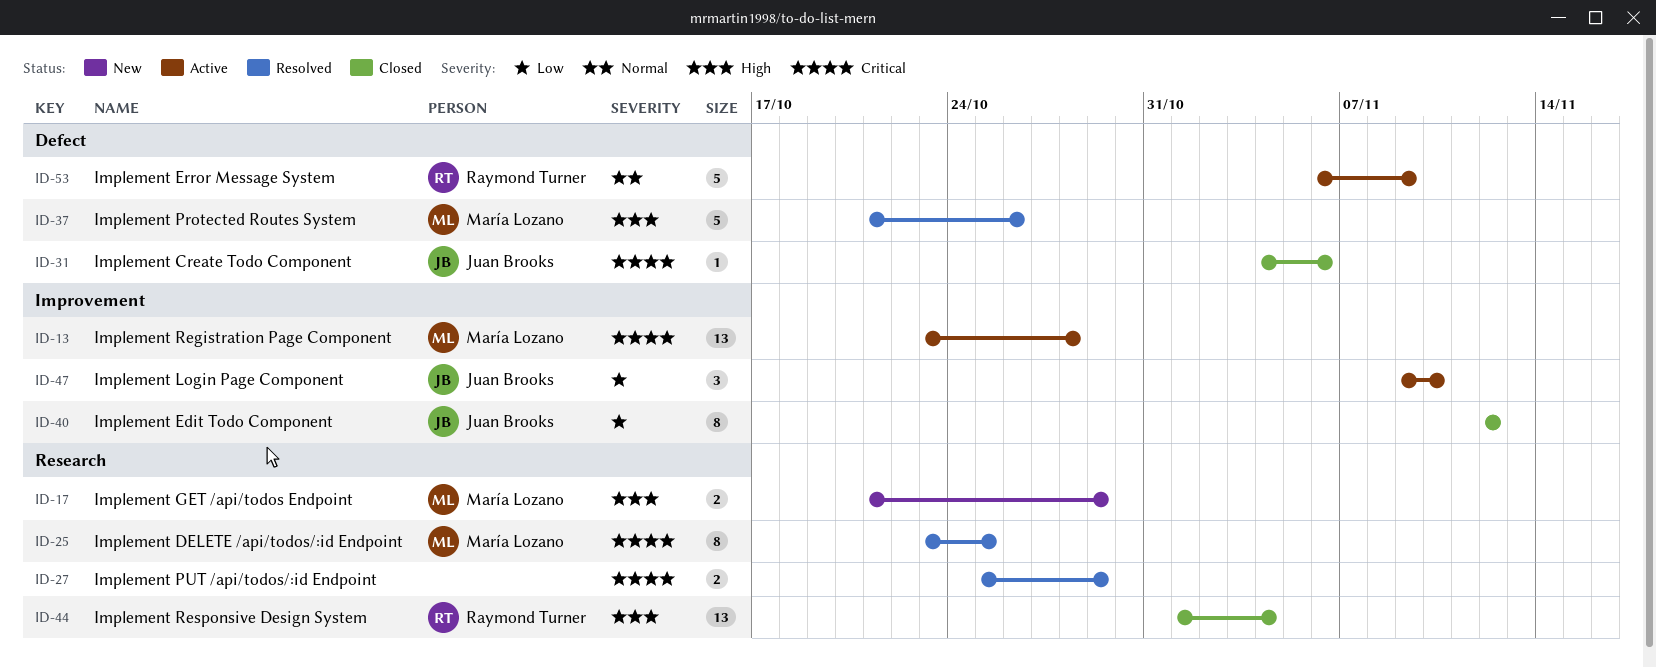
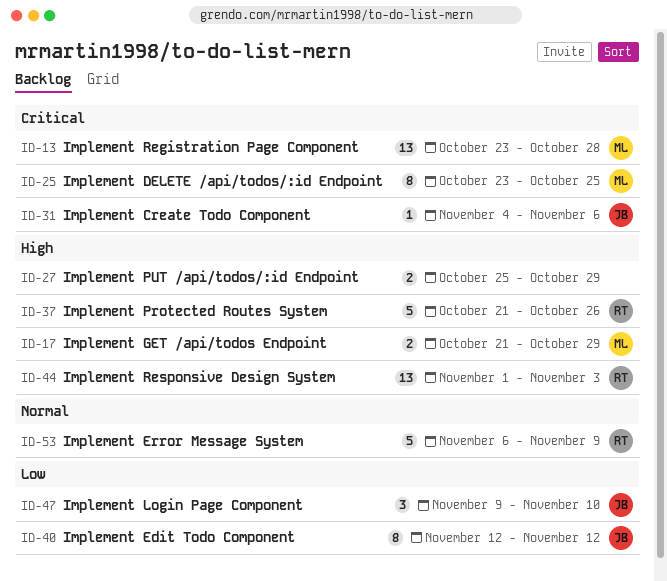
ID-27, priority: Critical -> High
ID-37, owner: María Lozano -> Raymond Turner
ID-44, due: Nov 4 -> Nov 3

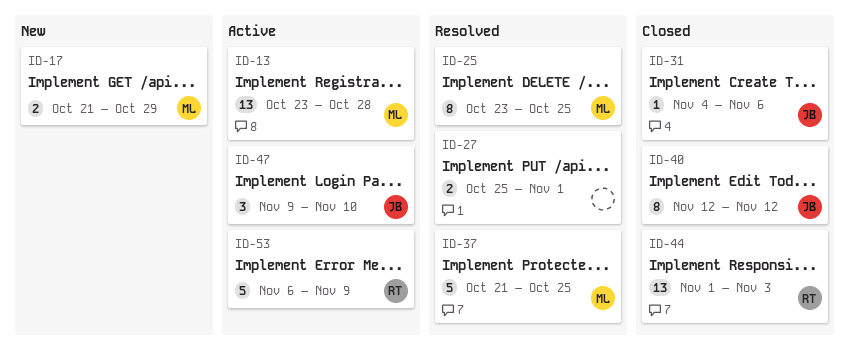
ID-27, due: Oct 29 -> Nov 1
ID-37, owner: RT -> ML
ID-37, due: Oct 26 -> Oct 25

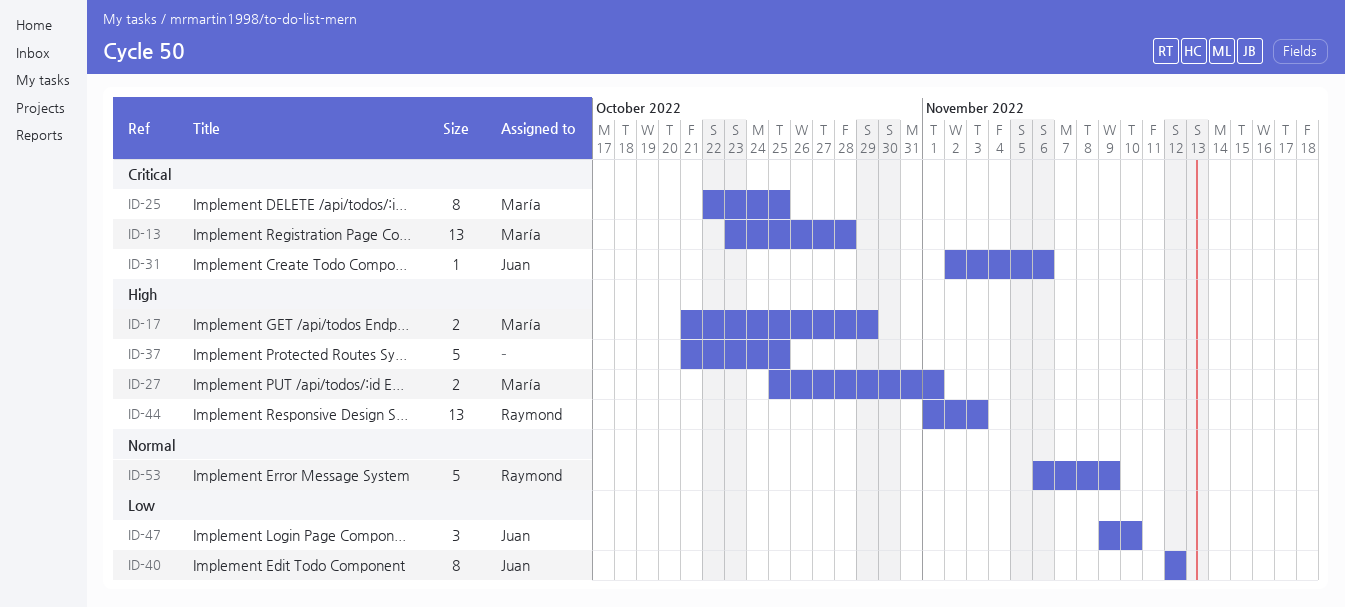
ID-25, start: Oct 23 -> Oct 22
ID-27, owner: none -> María
ID-31, start: Nov 4 -> Nov 2
ID-37, owner: María -> none

